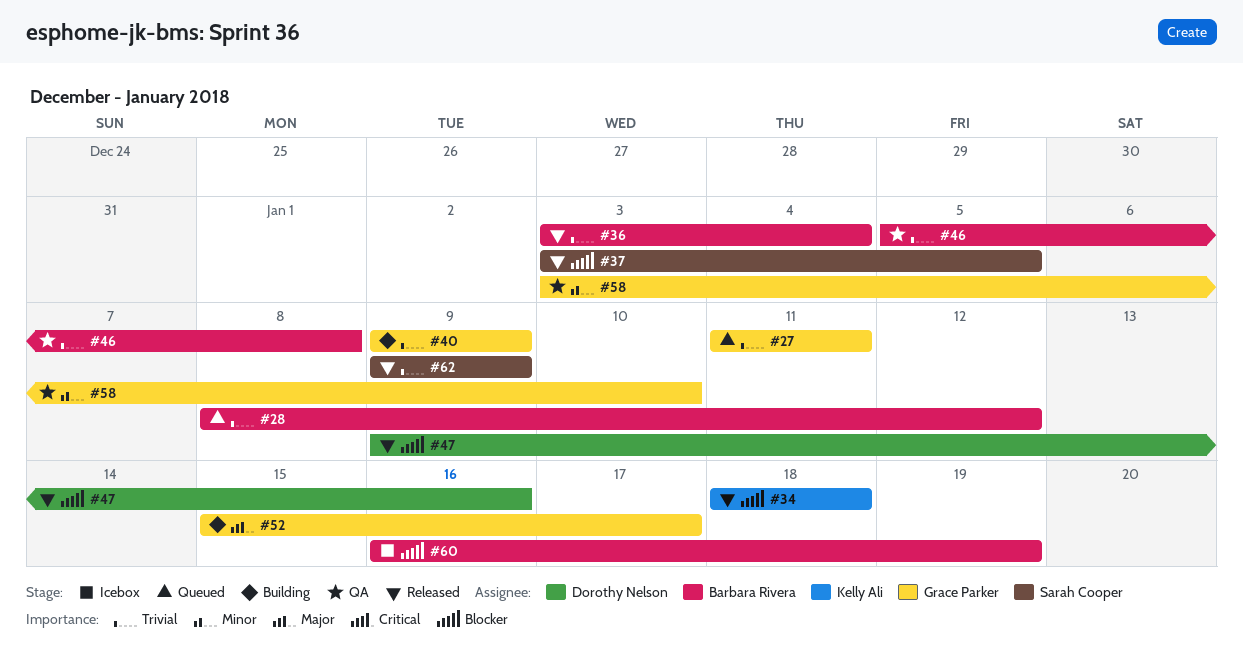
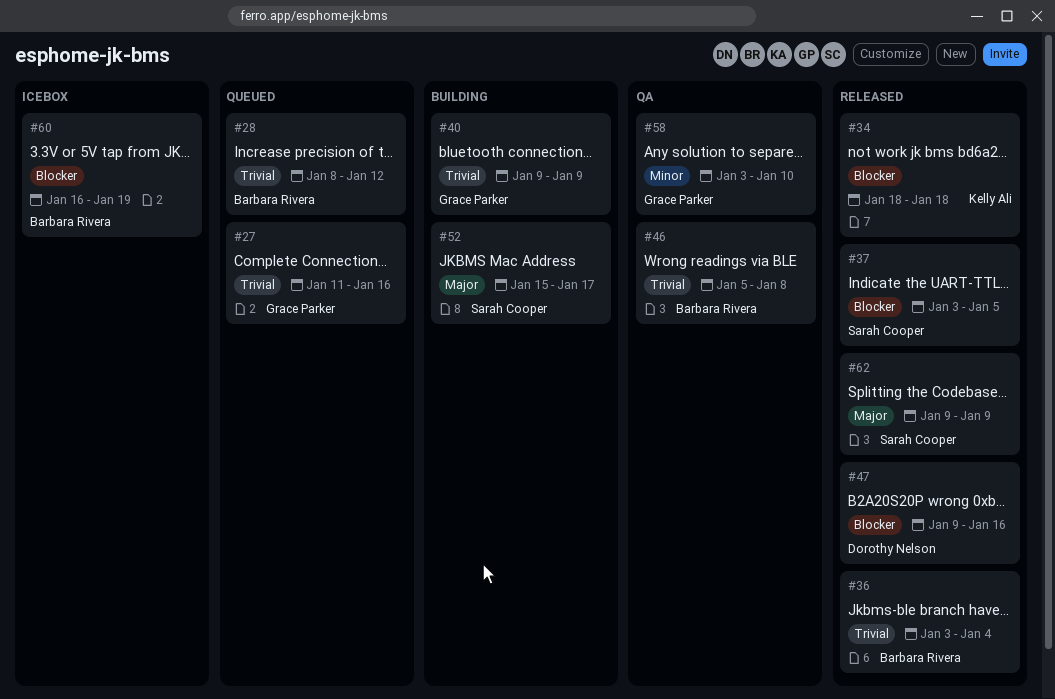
#27, due: Jan 11 -> Jan 16
#52, owner: Grace Parker -> Sarah Cooper
#62, priority: Trivial -> Major

